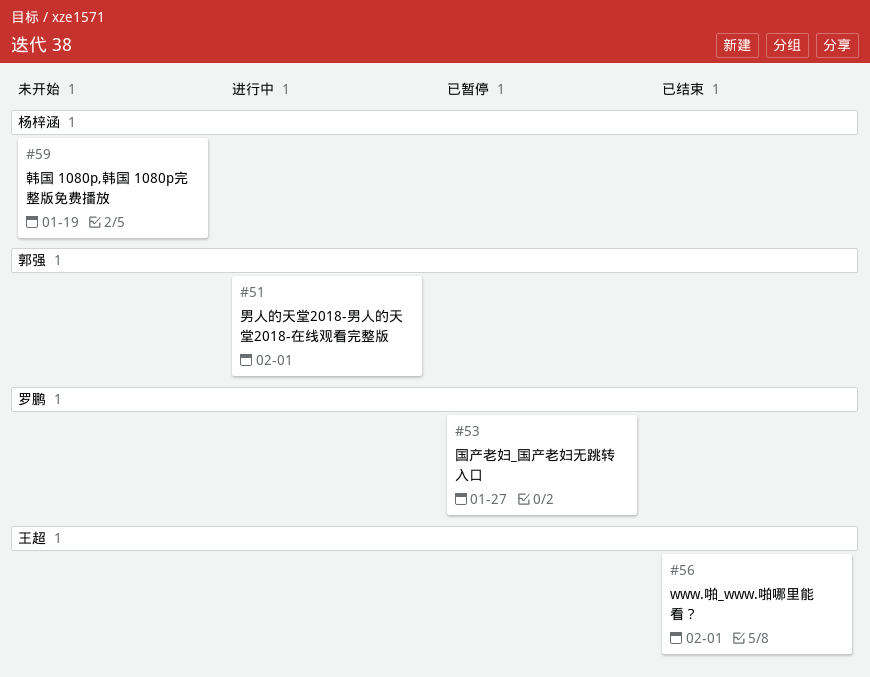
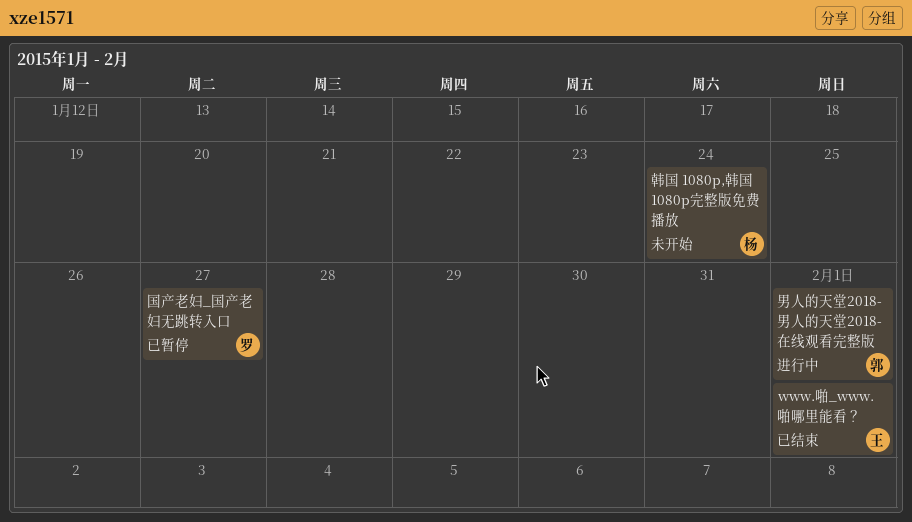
韩国 1080p,韩国 1080p完整版免费播放, due: Jan 19 -> Jan 24

